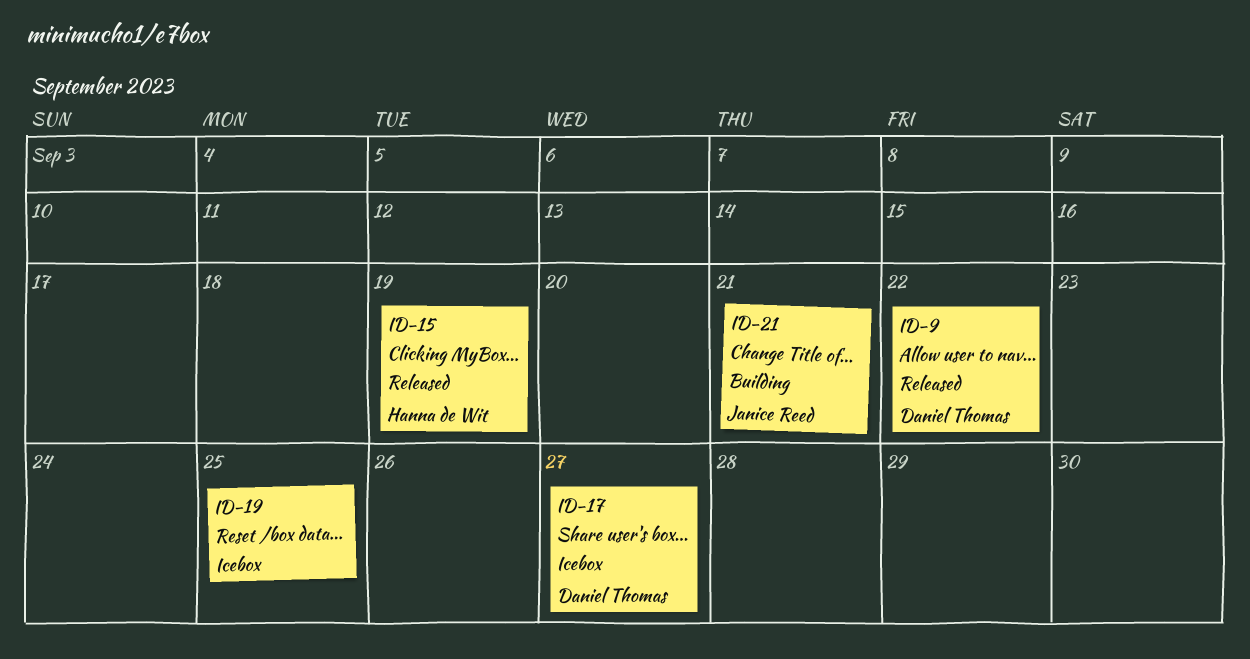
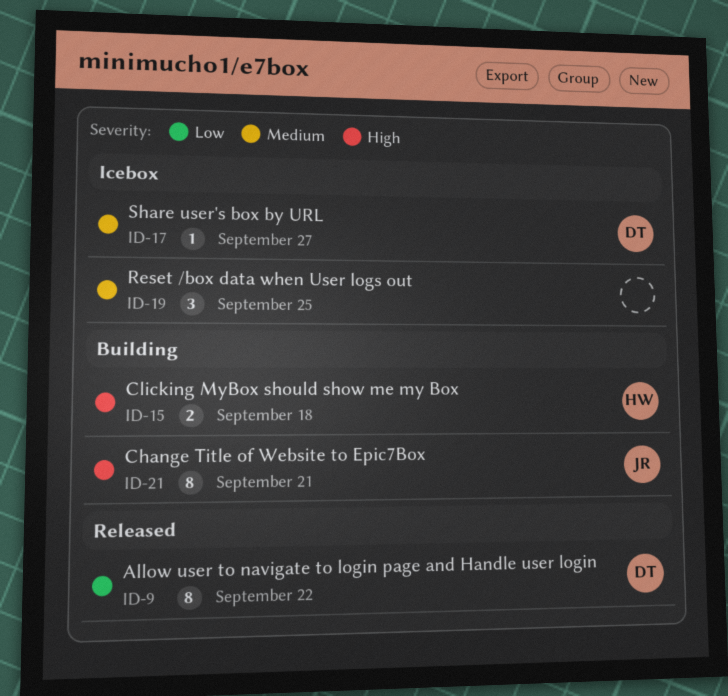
ID-15, status: Released -> Building
ID-15, due: Sep 19 -> Sep 18

